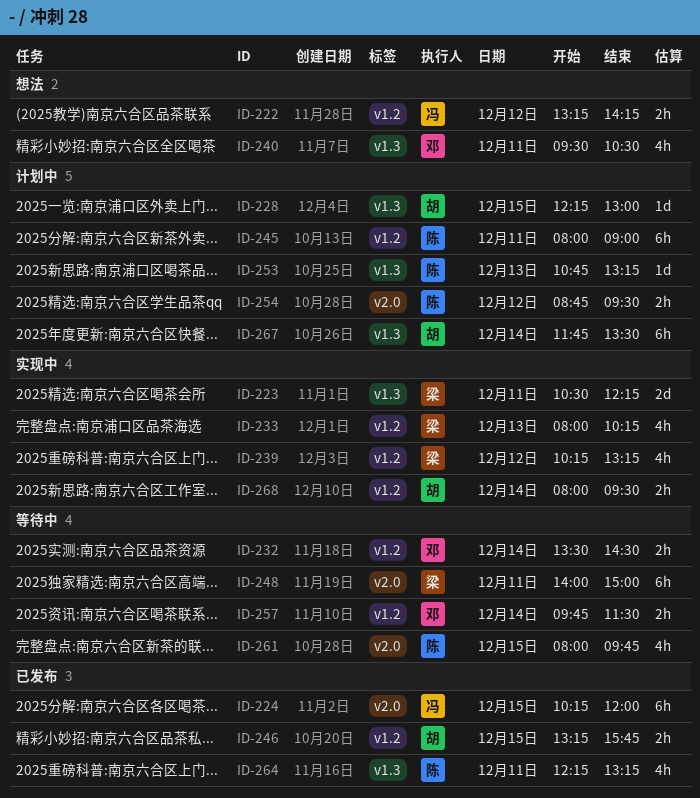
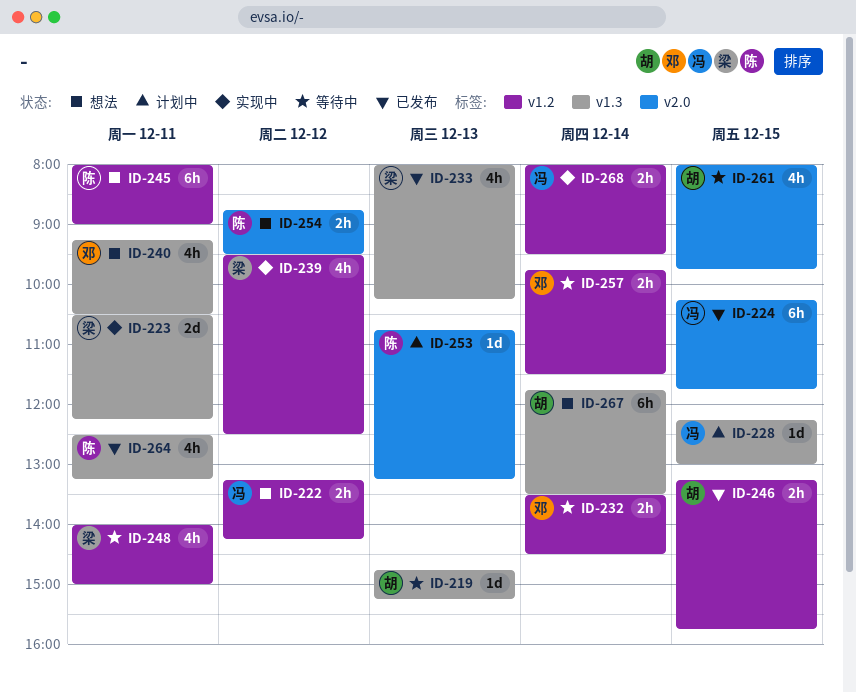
ID-219: none -> present
ID-224, ends: 12:00 -> 11:45
ID-228, owner: 胡 -> 冯
ID-233, status: 实现中 -> 已发布
ID-233, label: v1.2 -> v1.3
ID-239, begins: 10:15 -> 09:30
ID-239, ends: 13:15 -> 12:30
ID-240, begins: 09:30 -> 09:15
ID-245, status: 计划中 -> 想法
ID-248, label: v2.0 -> v1.2
ID-248, estimate: 6h -> 4h
ID-253, label: v1.3 -> v2.0
ID-254, status: 计划中 -> 想法
ID-261, owner: 陈 -> 胡
ID-264, begins: 12:15 -> 12:30
ID-267, status: 计划中 -> 想法
ID-268, owner: 胡 -> 冯

